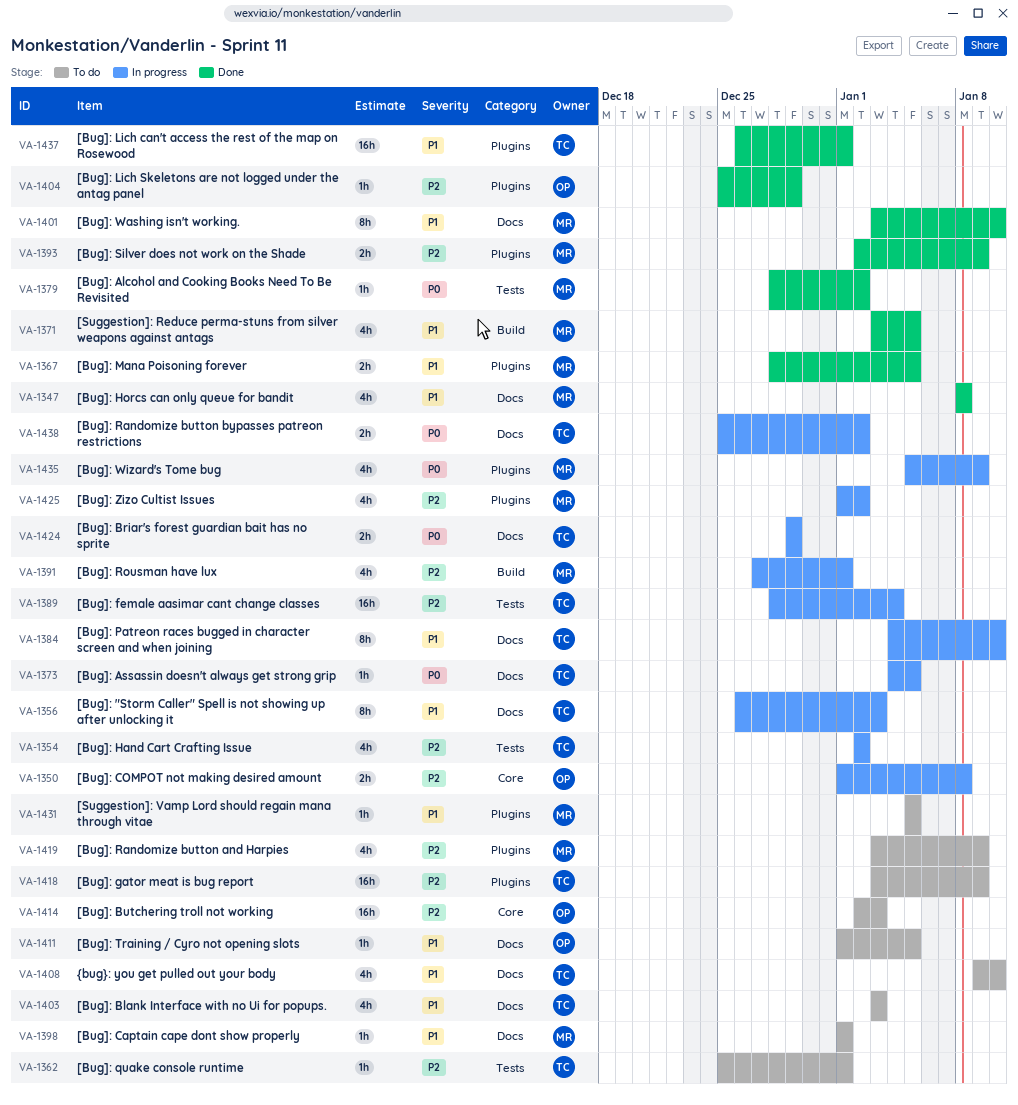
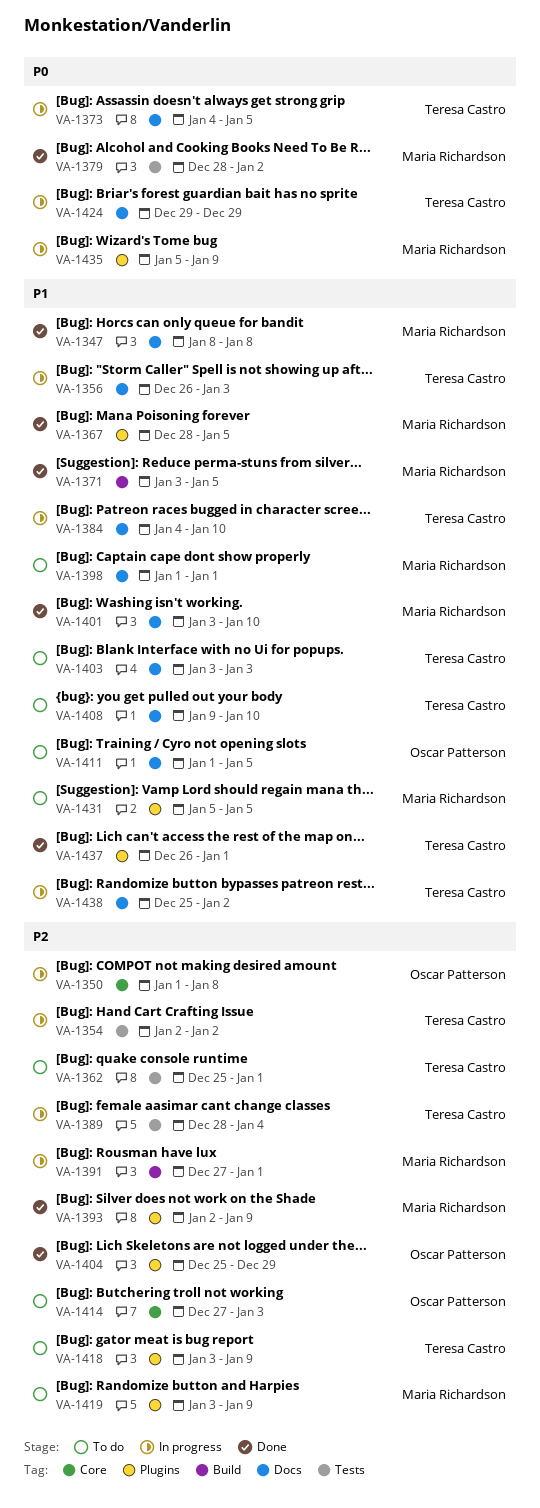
VA-1414, start: Jan 2 -> Dec 27
VA-1425: present -> none
VA-1438, priority: P0 -> P1

